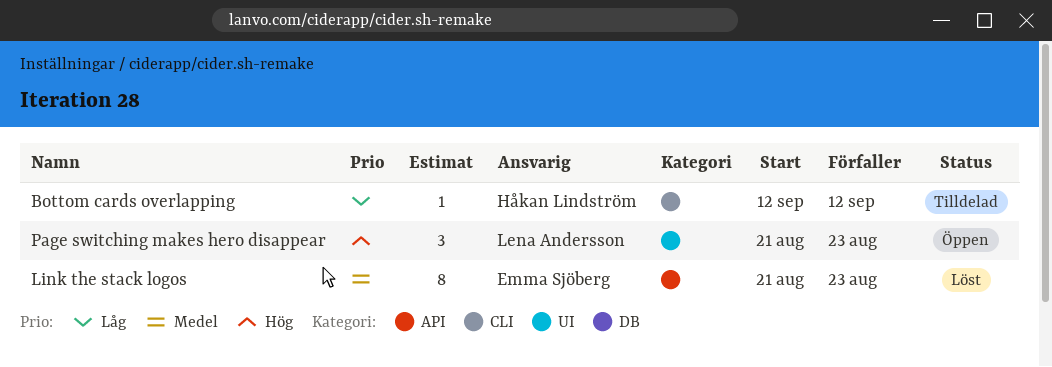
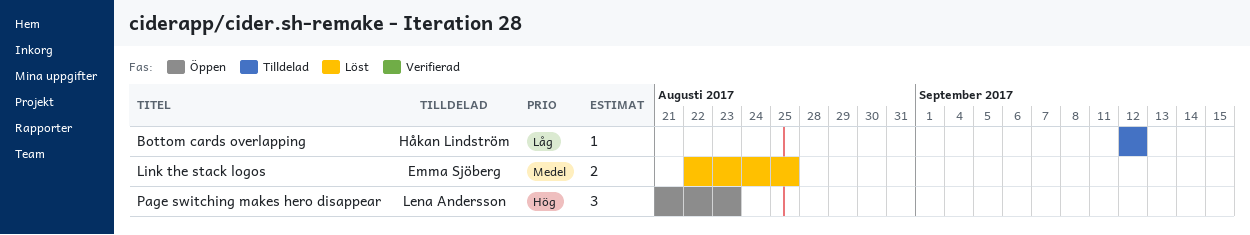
Link the stack logos, estimate: 8 -> 2
Link the stack logos, start: Aug 21 -> Aug 22
Link the stack logos, due: Aug 23 -> Aug 25

